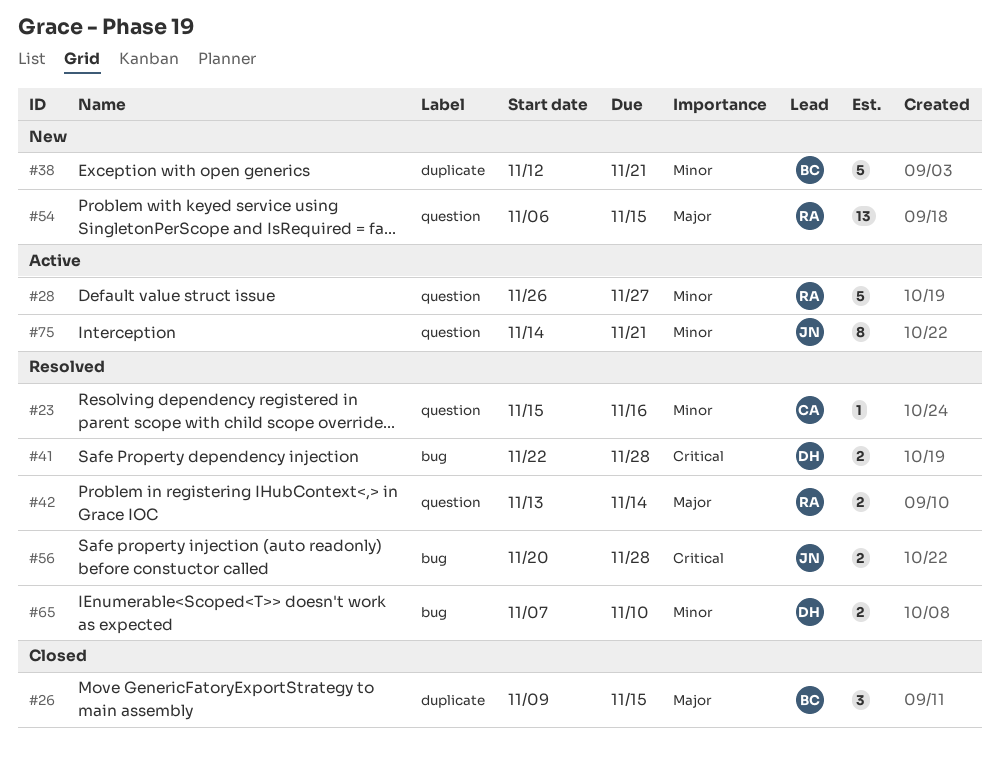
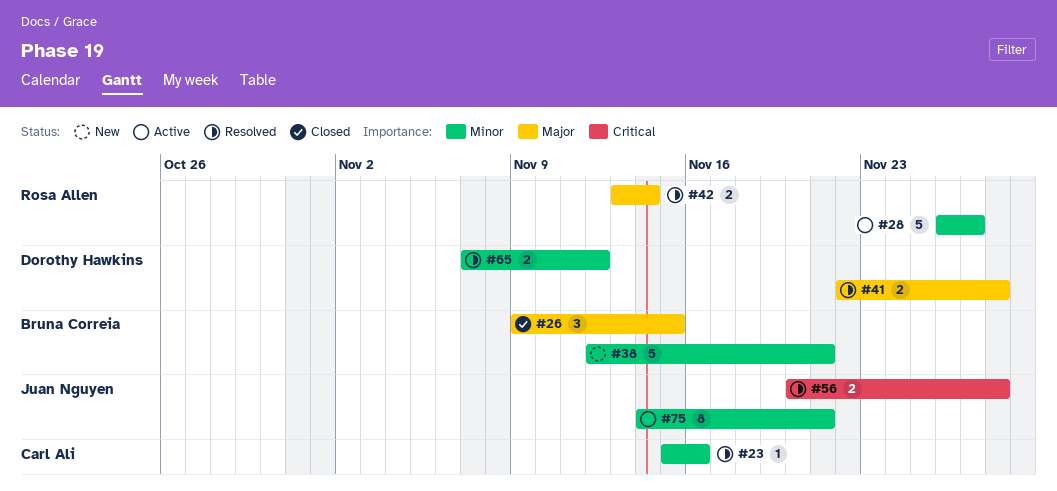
#41, priority: Critical -> Major
#54: present -> none
#65, due: Nov 10 -> Nov 12

